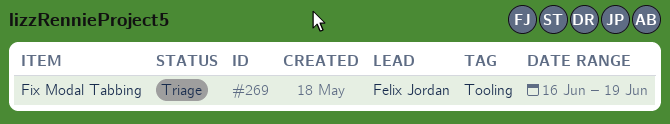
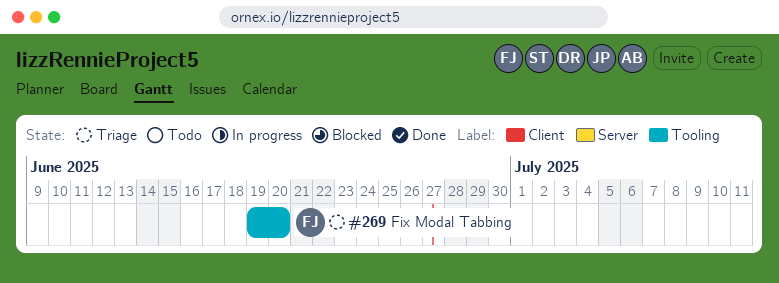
#269, start: Jun 16 -> Jun 19
#269, due: Jun 19 -> Jun 20

